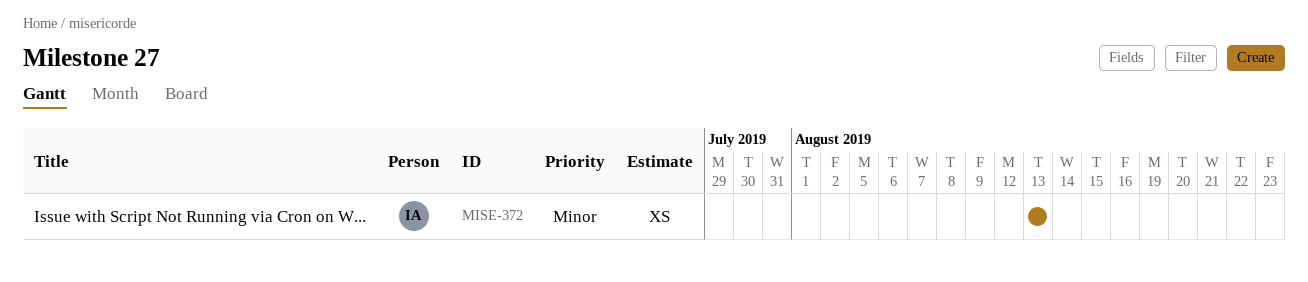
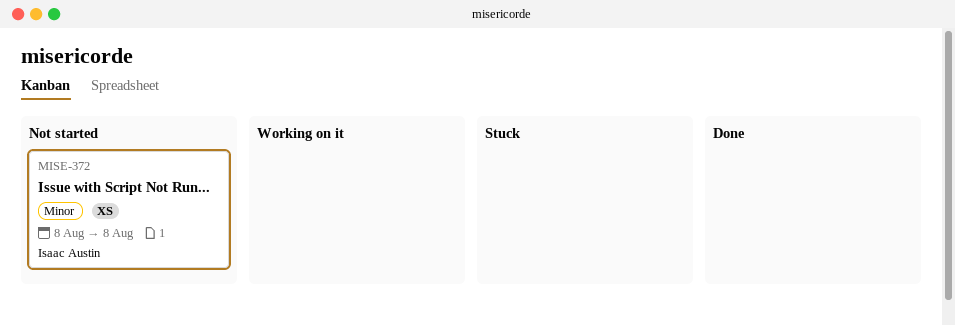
MISE-372, start: Aug 13 -> Aug 8
MISE-372, due: Aug 13 -> Aug 8

